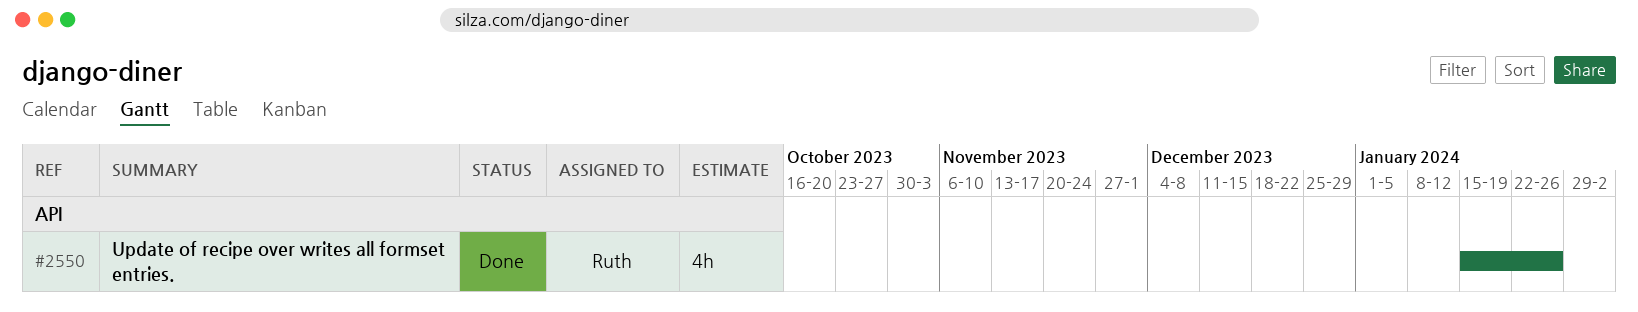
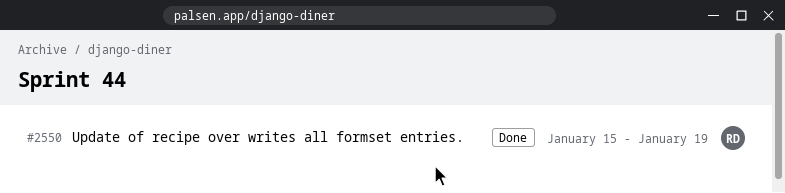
#2550, due: Jan 26 -> Jan 19

